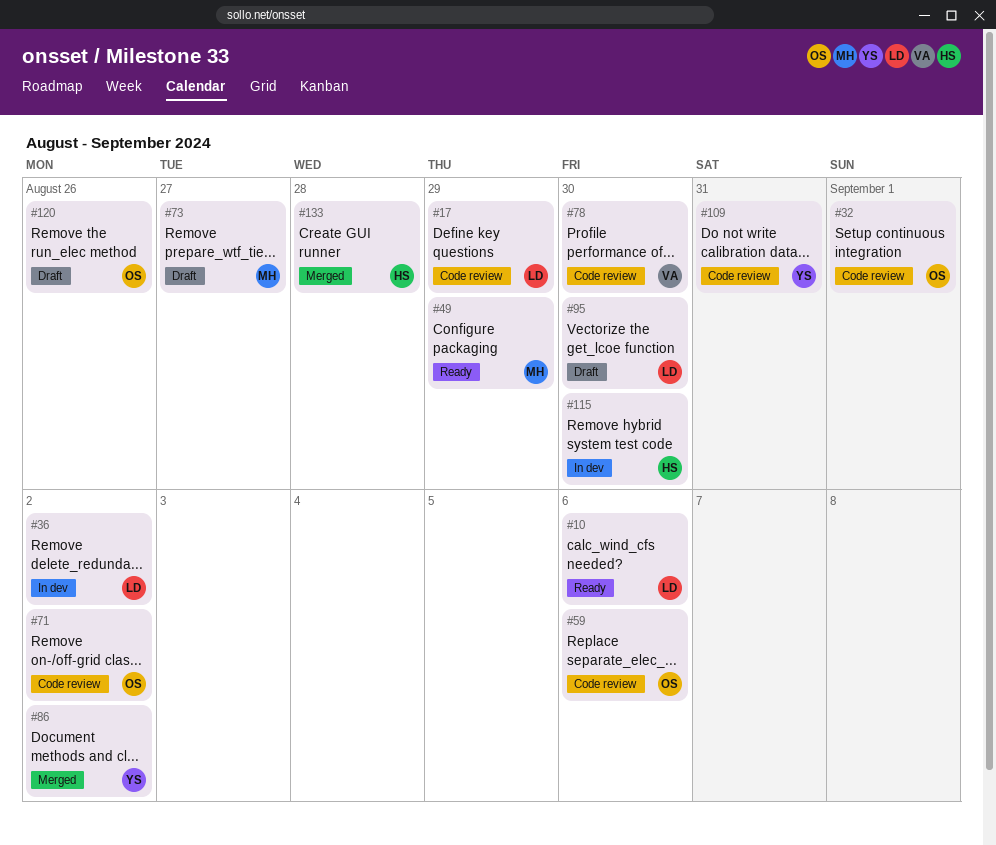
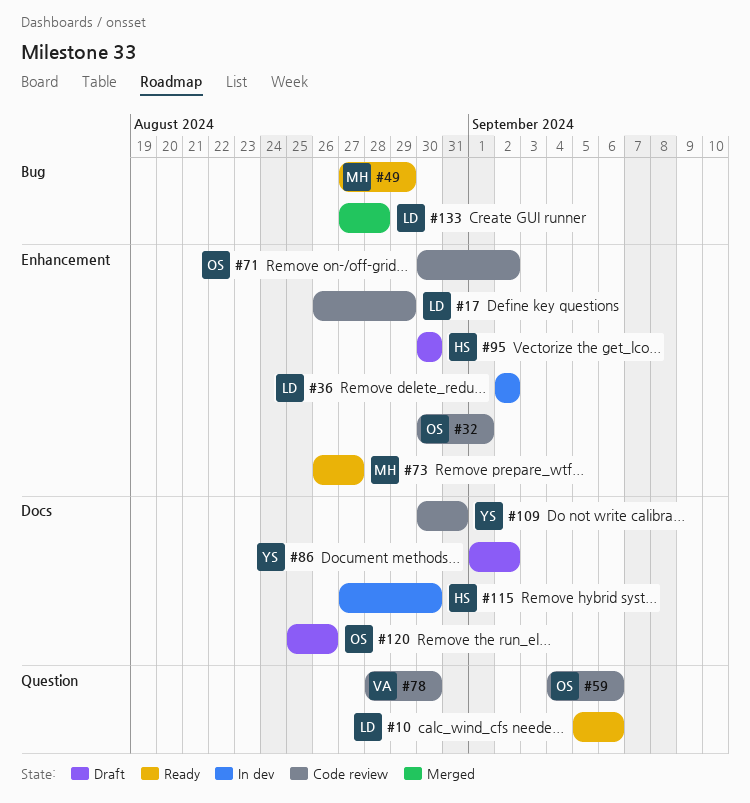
#73, status: Draft -> Ready
#86, status: Merged -> Draft
#95, owner: LD -> HS
#133, owner: HS -> LD

